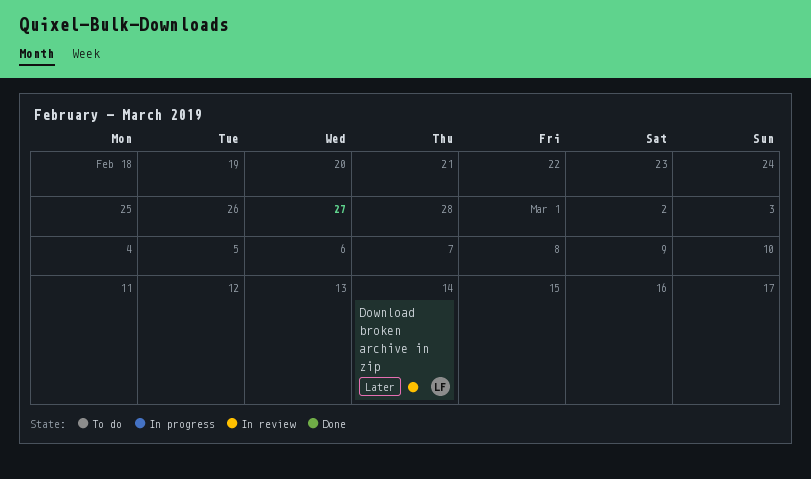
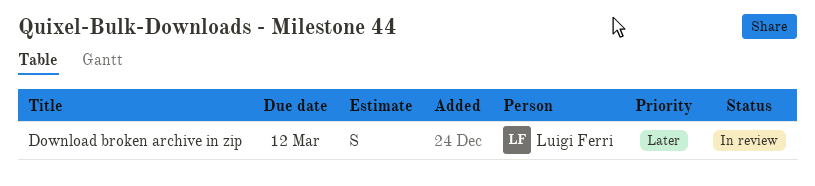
Download broken archive in zip, due: Mar 14 -> Mar 12

